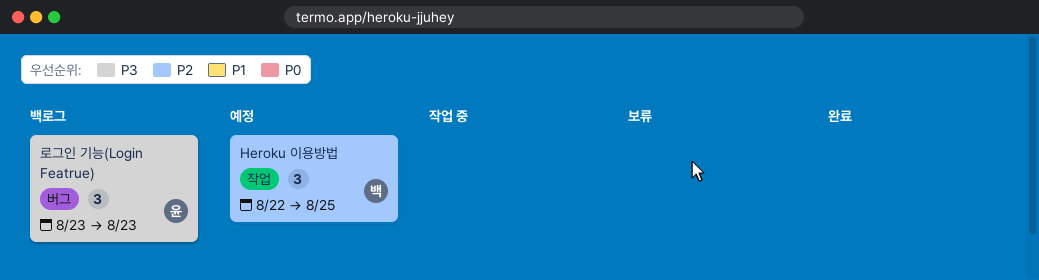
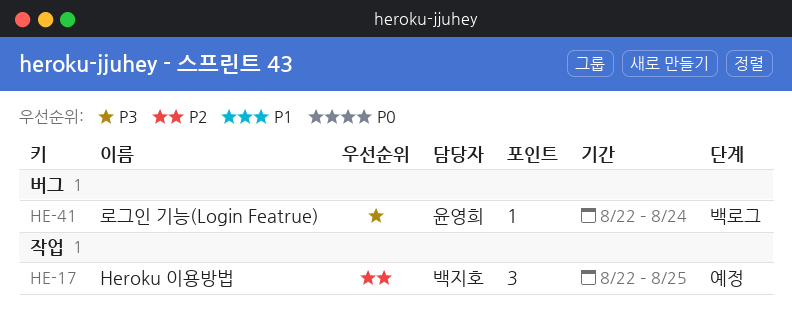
로그인 기능(Login Featrue), estimate: 3 -> 1
로그인 기능(Login Featrue), start: Aug 23 -> Aug 22
로그인 기능(Login Featrue), due: Aug 23 -> Aug 24

